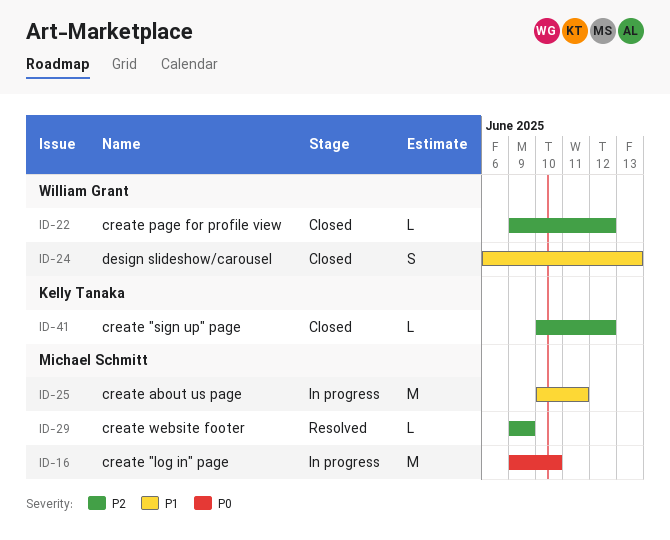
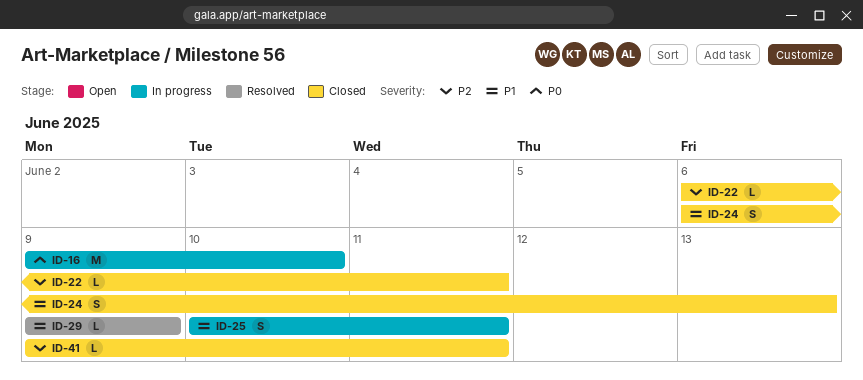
ID-22, start: Jun 9 -> Jun 6
ID-22, due: Jun 12 -> Jun 11
ID-25, estimate: M -> S
ID-29, priority: P2 -> P1
ID-41, start: Jun 10 -> Jun 9
ID-41, due: Jun 12 -> Jun 11

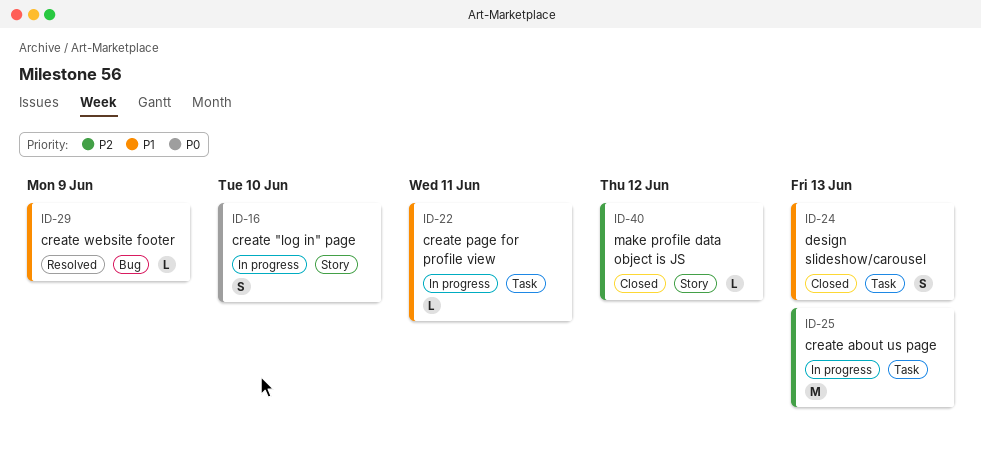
ID-16, estimate: M -> S
ID-22, status: Closed -> In progress
ID-22, priority: P2 -> P1
ID-25, priority: P1 -> P2
ID-25, estimate: S -> M
ID-25, due: Jun 11 -> Jun 13
ID-40: none -> present
ID-41: present -> none

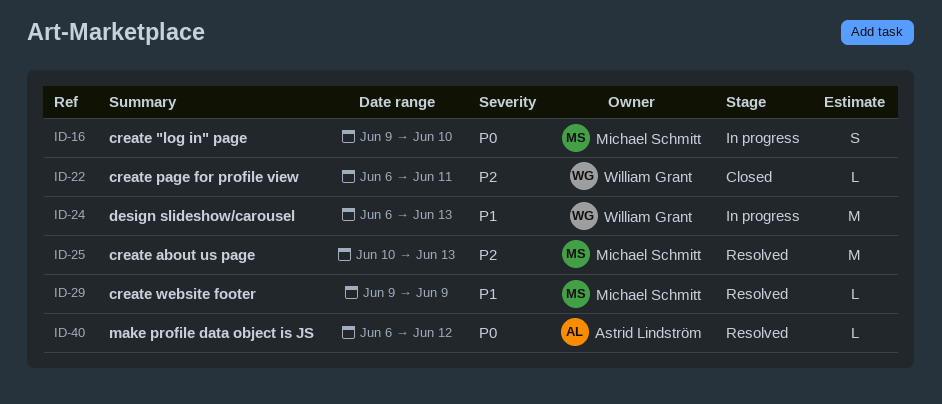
ID-22, status: In progress -> Closed
ID-22, priority: P1 -> P2
ID-24, status: Closed -> In progress
ID-24, estimate: S -> M
ID-25, status: In progress -> Resolved
ID-40, status: Closed -> Resolved
ID-40, priority: P2 -> P0

